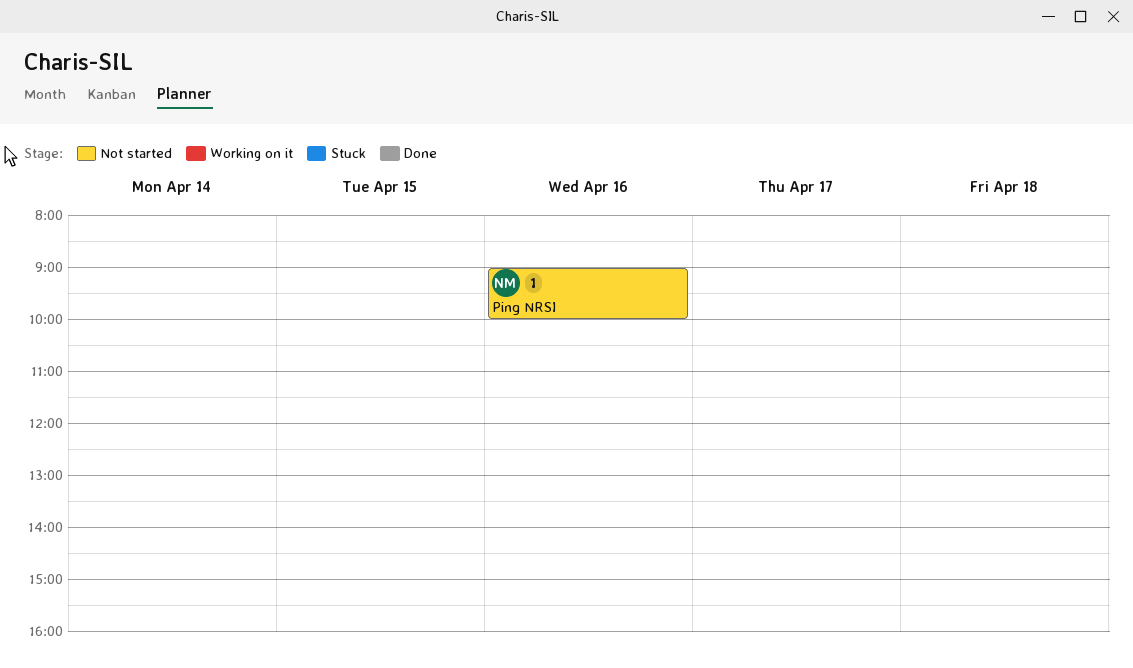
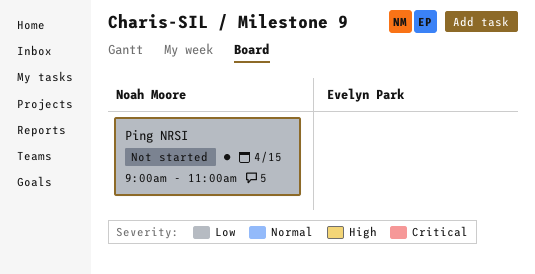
Ping NRSI, day: Apr 16 -> Apr 15
Ping NRSI, ends: 10:00 -> 11:00

